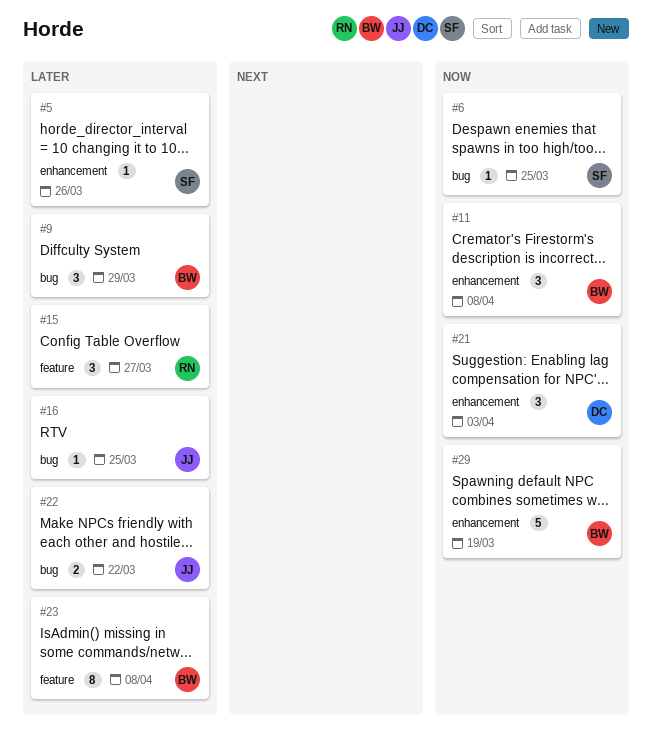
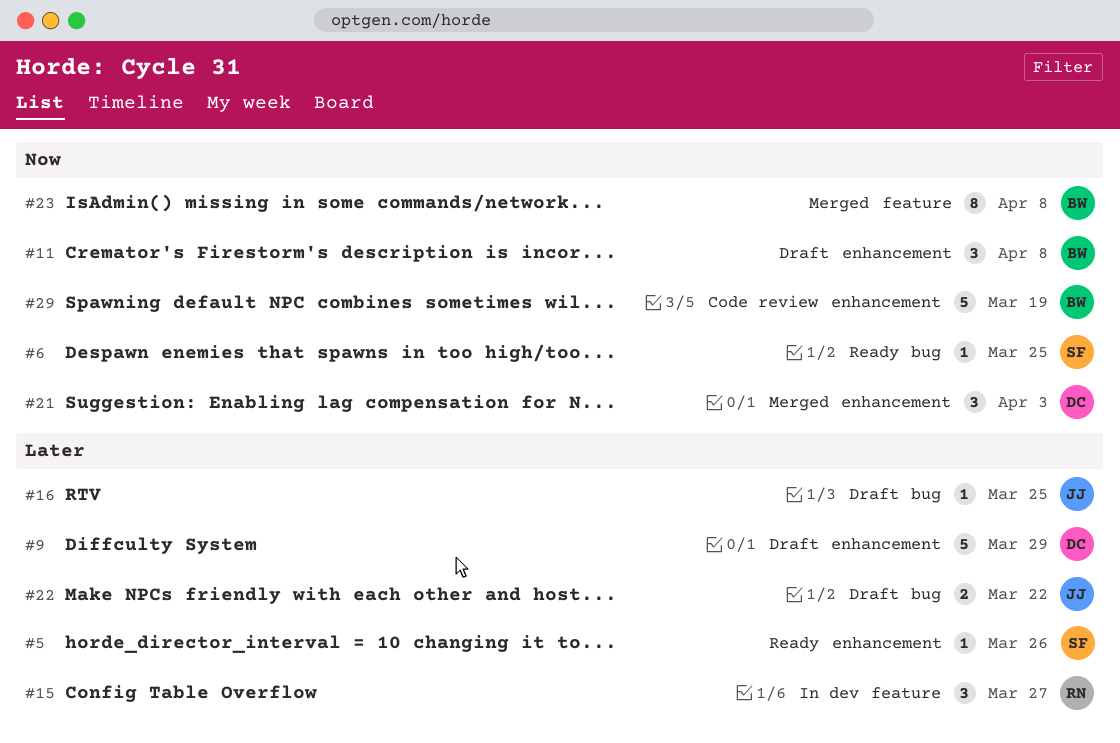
#9, owner: BW -> DC
#9, label: bug -> enhancement
#9, estimate: 3 -> 5
#23, priority: Later -> Now

